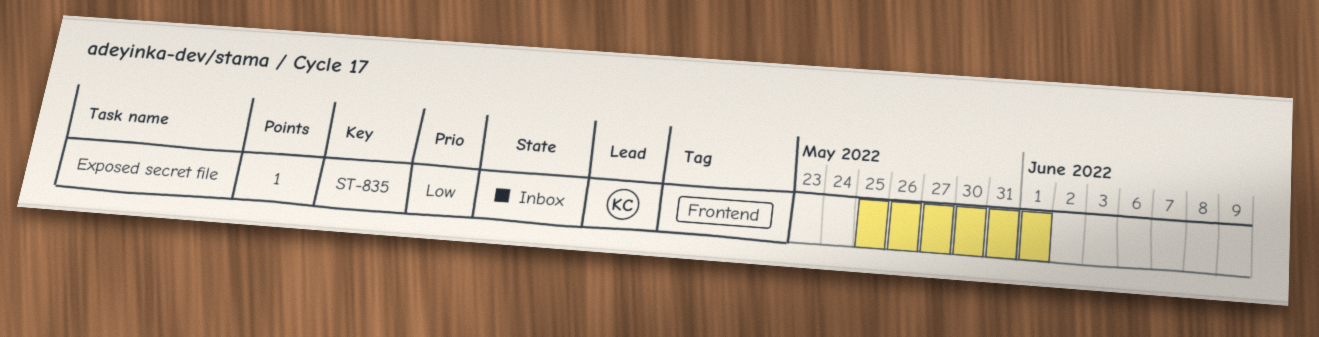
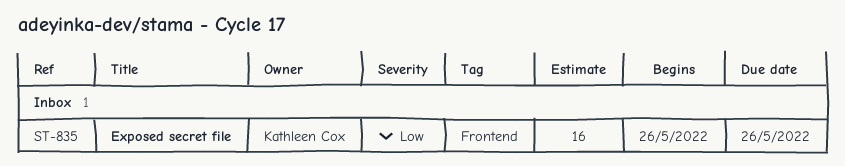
ST-835, estimate: 1 -> 16
ST-835, start: May 25 -> May 26
ST-835, due: Jun 1 -> May 26

